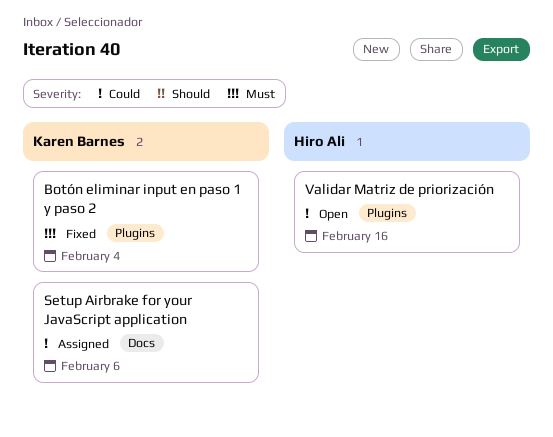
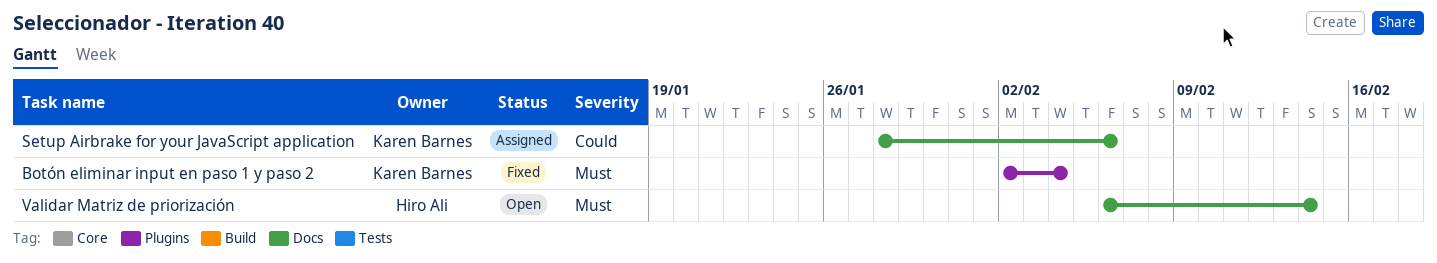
Validar Matriz de priorización, priority: Could -> Must
Validar Matriz de priorización, label: Plugins -> Docs
Validar Matriz de priorización, due: Feb 16 -> Feb 14

